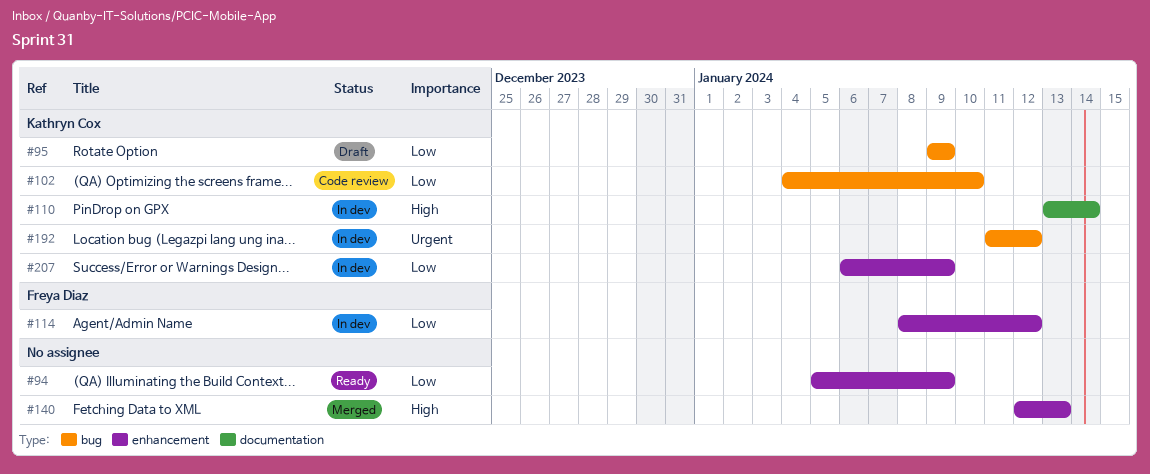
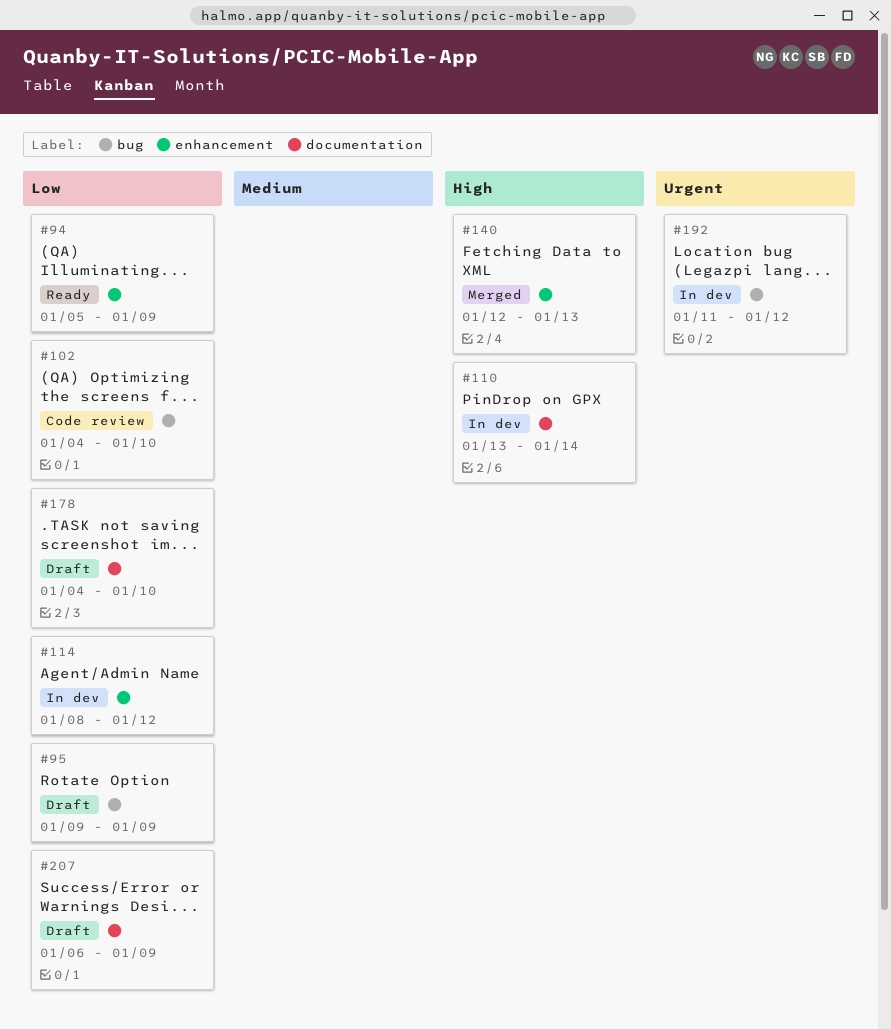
#178: none -> present
#207, status: In dev -> Draft
#207, label: enhancement -> documentation

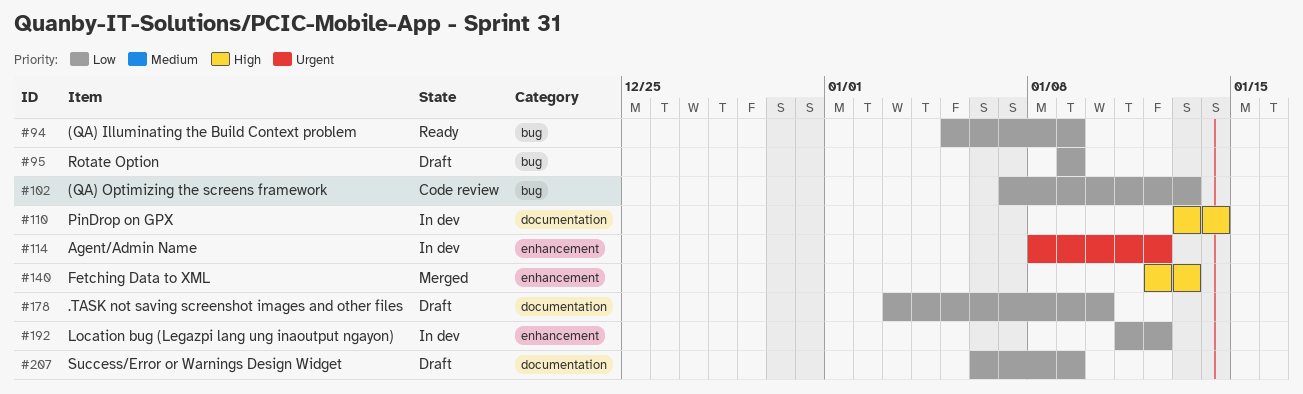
#94, label: enhancement -> bug
#102, start: Jan 4 -> Jan 7
#102, due: Jan 10 -> Jan 13
#114, priority: Low -> Urgent
#178, start: Jan 4 -> Jan 3
#192, priority: Urgent -> Low
#192, label: bug -> enhancement

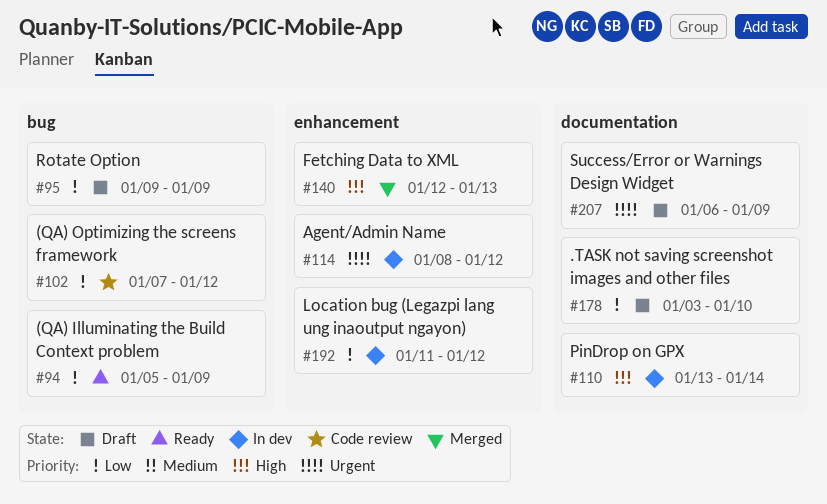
#102, due: Jan 13 -> Jan 12
#207, priority: Low -> Urgent

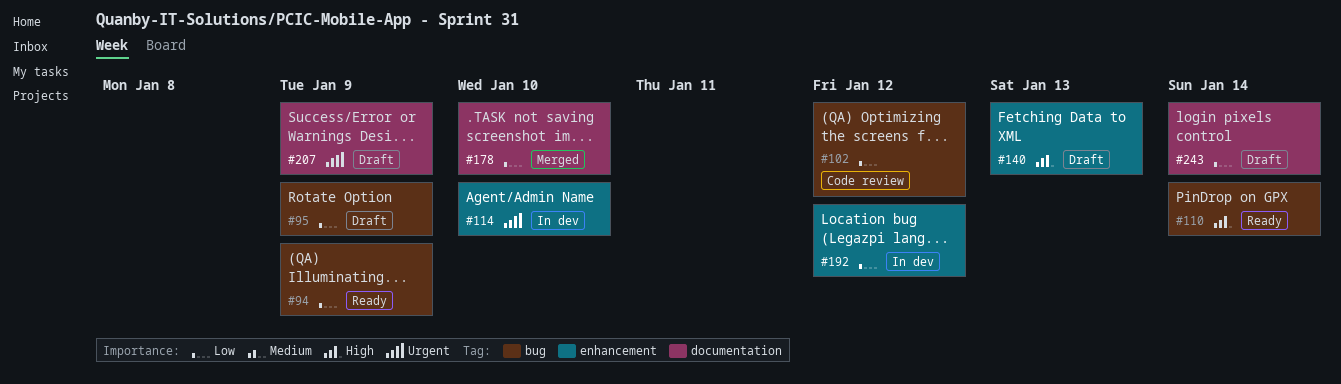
#110, status: In dev -> Ready
#110, label: documentation -> bug
#114, due: Jan 12 -> Jan 10
#140, status: Merged -> Draft
#178, status: Draft -> Merged
#243: none -> present

